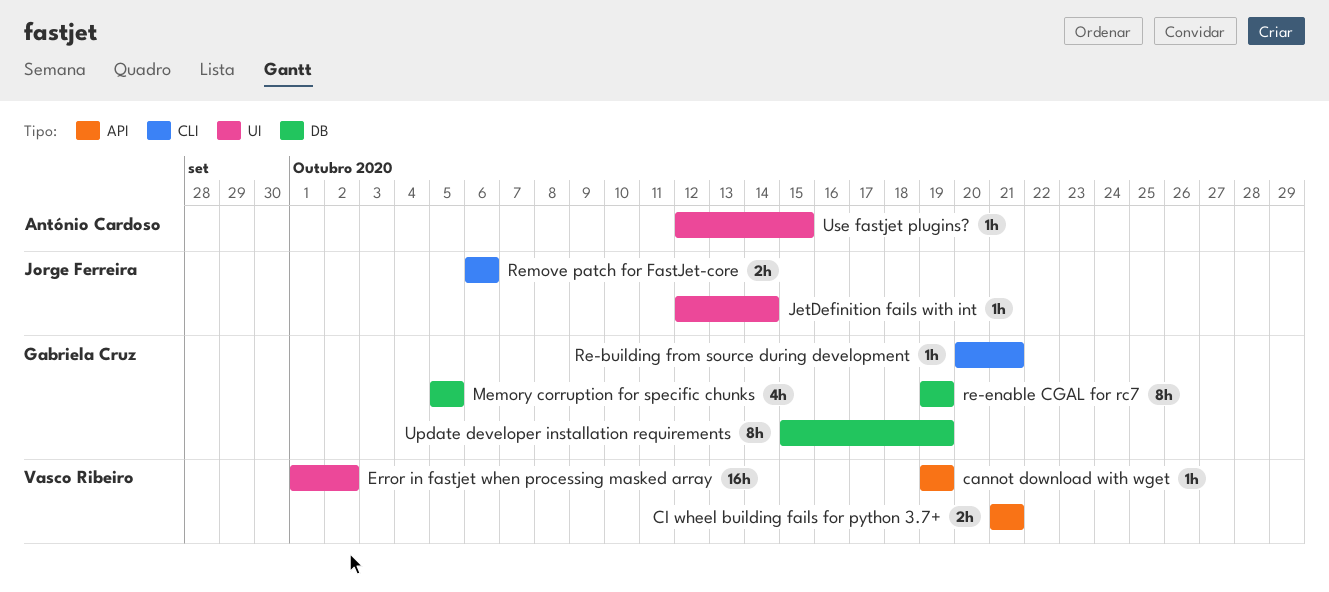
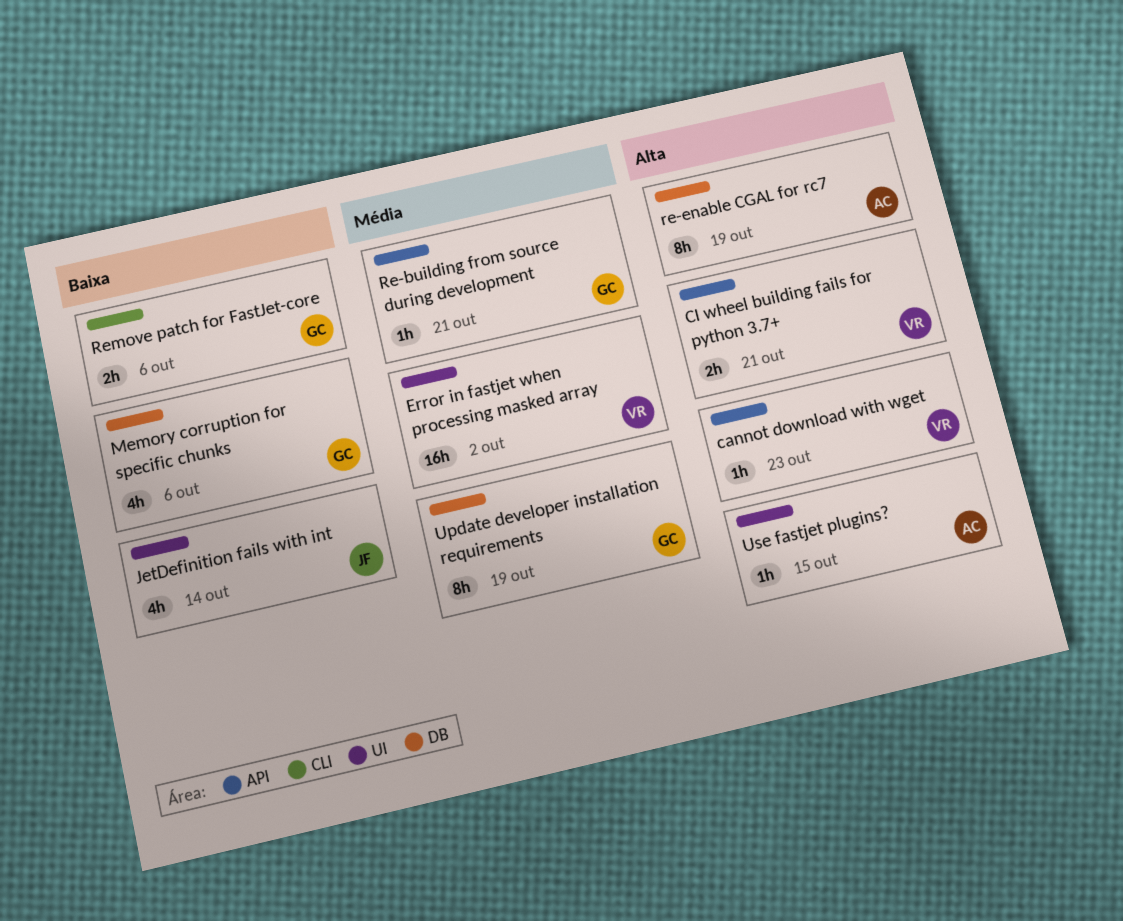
cannot download with wget, due: Oct 19 -> Oct 23
JetDefinition fails with int, estimate: 1h -> 4h
Memory corruption for specific chunks, due: Oct 5 -> Oct 6
Re-building from source during development, label: CLI -> API
re-enable CGAL for rc7, owner: Gabriela Cruz -> António Cardoso
Remove patch for FastJet-core, owner: Jorge Ferreira -> Gabriela Cruz

